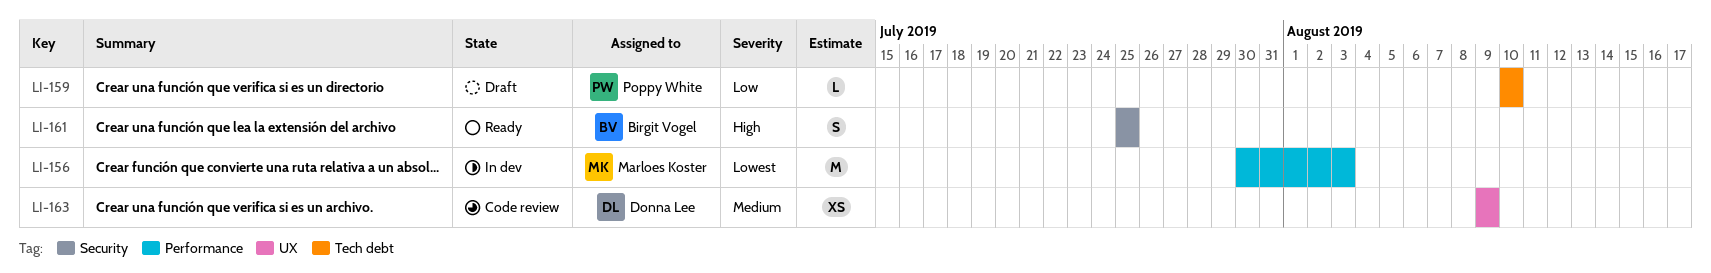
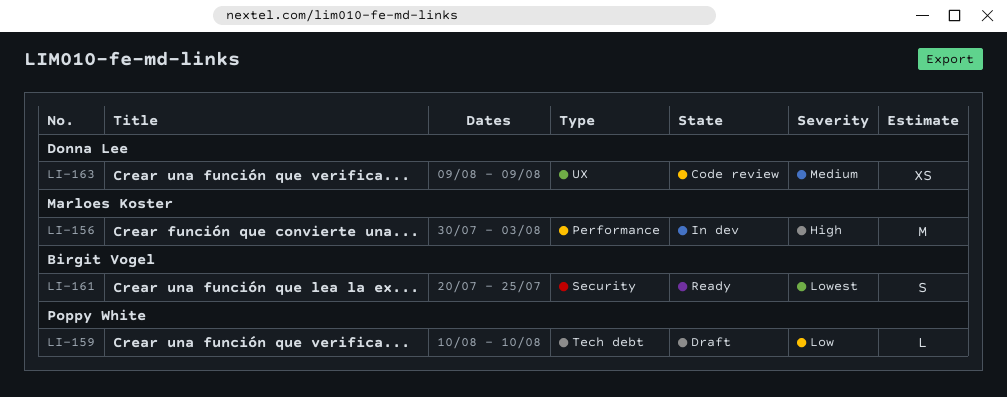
LI-156, priority: Lowest -> High
LI-161, priority: High -> Lowest
LI-161, start: Jul 25 -> Jul 20

